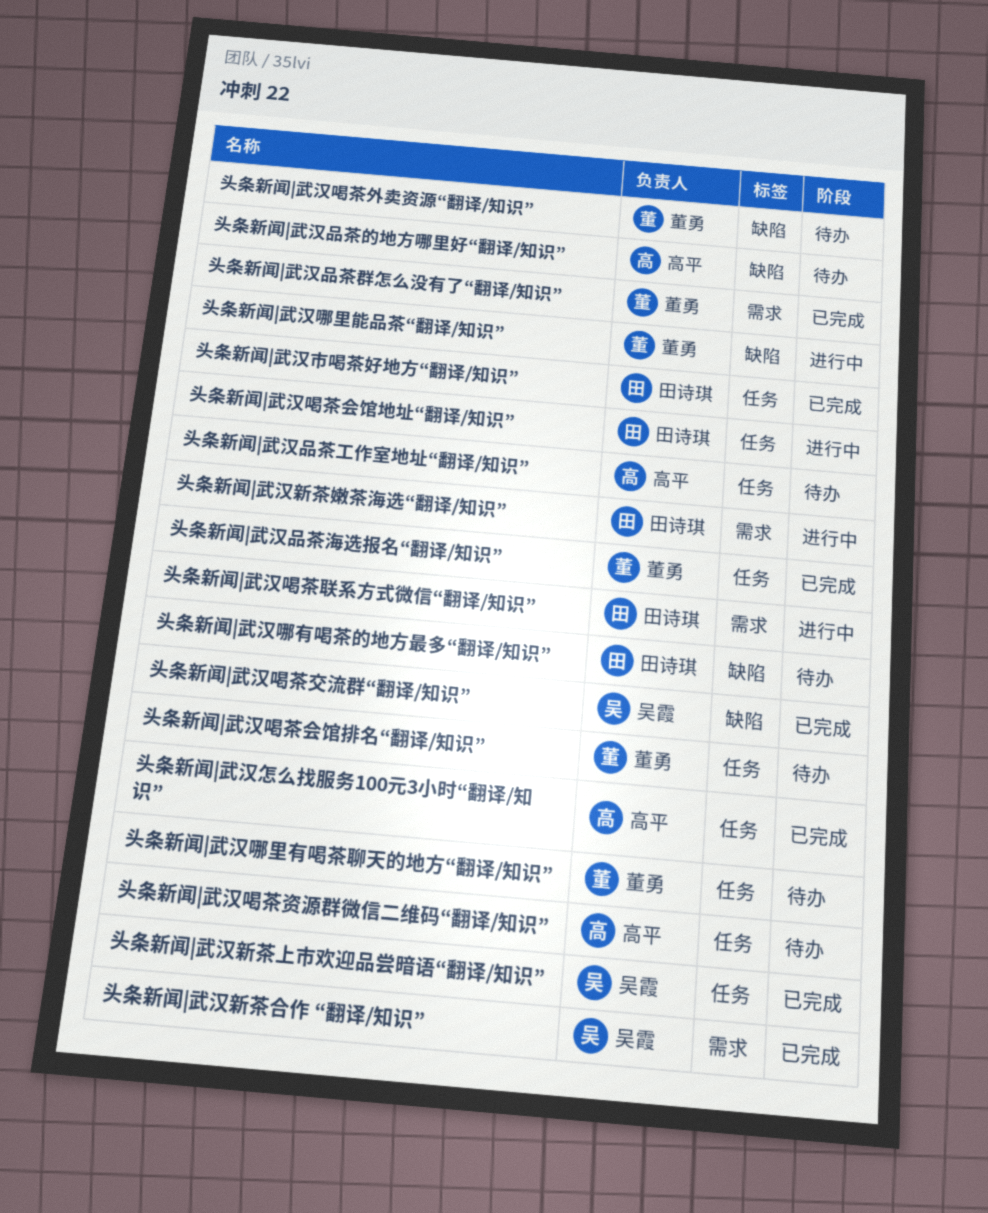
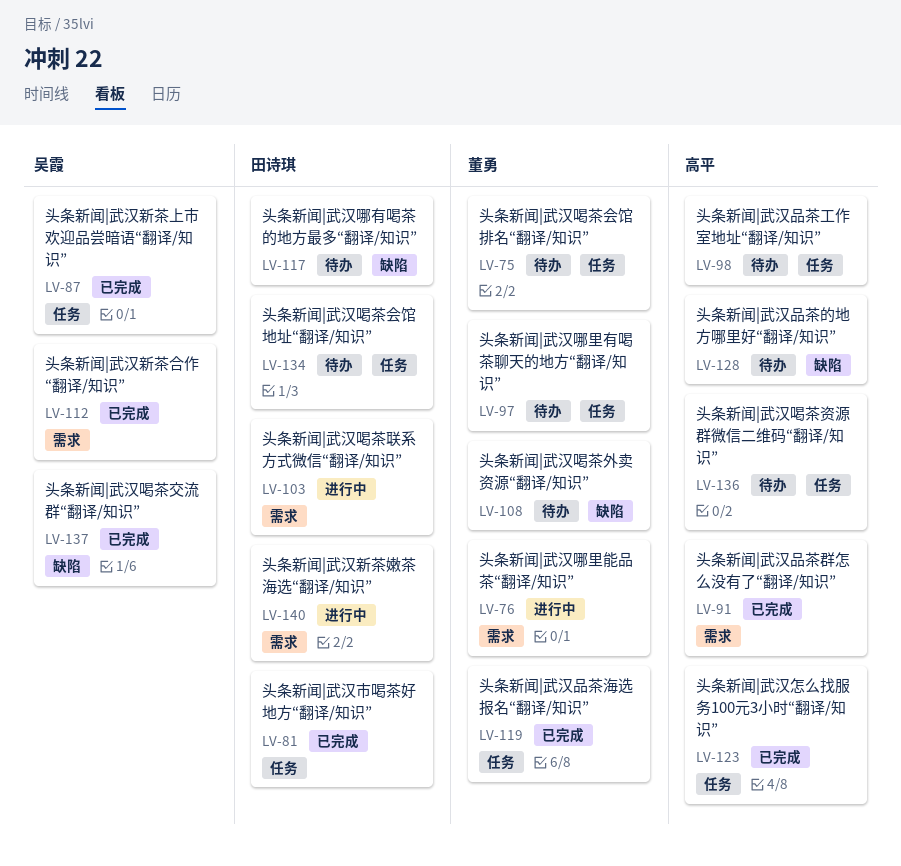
头条新闻|武汉品茶群怎么没有了“翻译/知识”, owner: 董勇 -> 高平
头条新闻|武汉哪里能品茶“翻译/知识”, label: 缺陷 -> 需求
头条新闻|武汉喝茶会馆地址“翻译/知识”, status: 进行中 -> 待办

